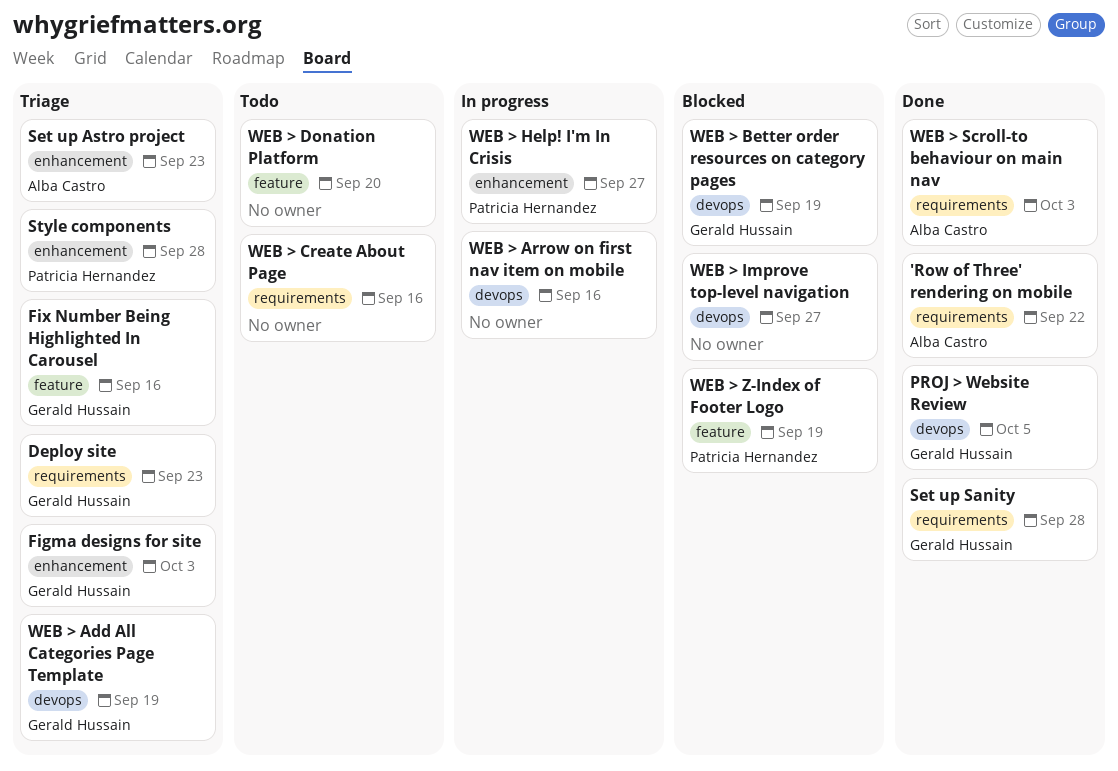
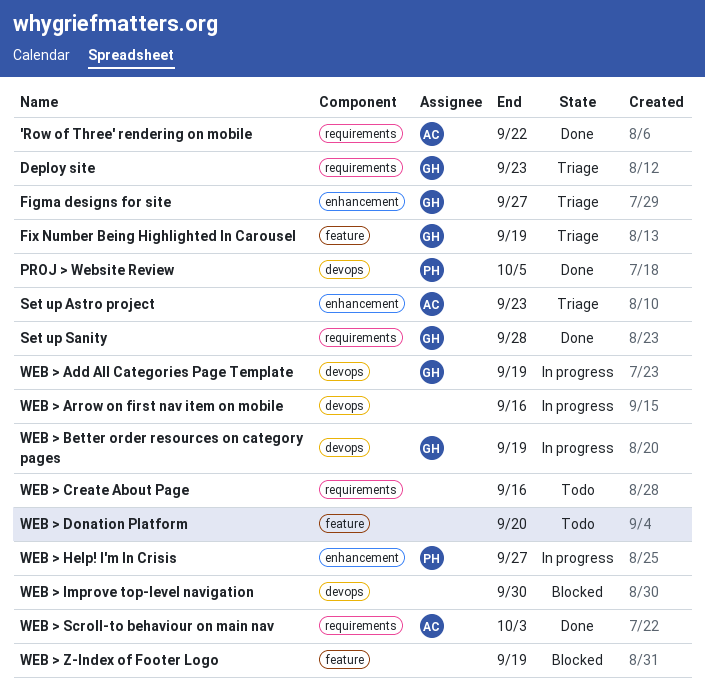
Figma designs for site, due: Oct 3 -> Sep 27
Fix Number Being Highlighted In Carousel, due: Sep 16 -> Sep 19
PROJ > Website Review, owner: Gerald Hussain -> Patricia Hernandez
Style components: present -> none
WEB > Add All Categories Page Template, status: Triage -> In progress
WEB > Better order resources on category pages, status: Blocked -> In progress
WEB > Improve top-level navigation, due: Sep 27 -> Sep 30
WEB > Z-Index of Footer Logo, owner: Patricia Hernandez -> none

